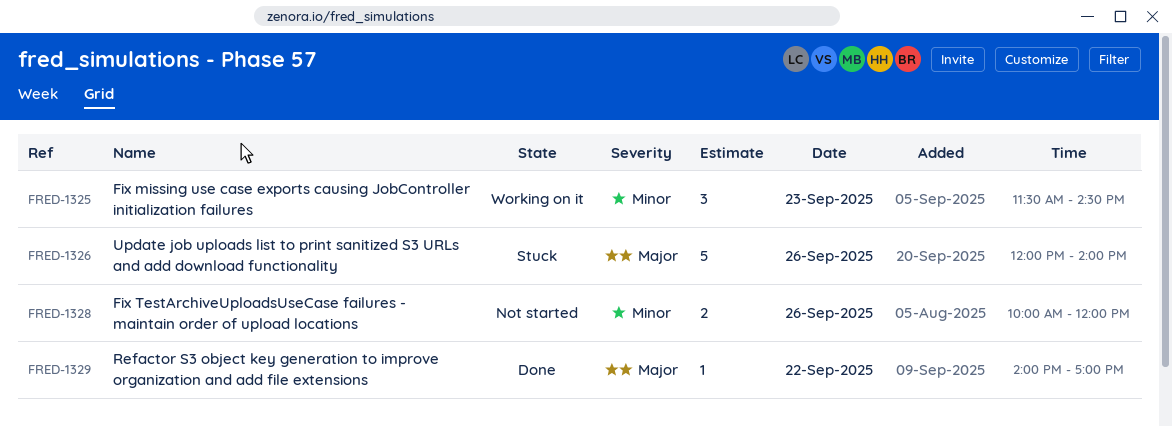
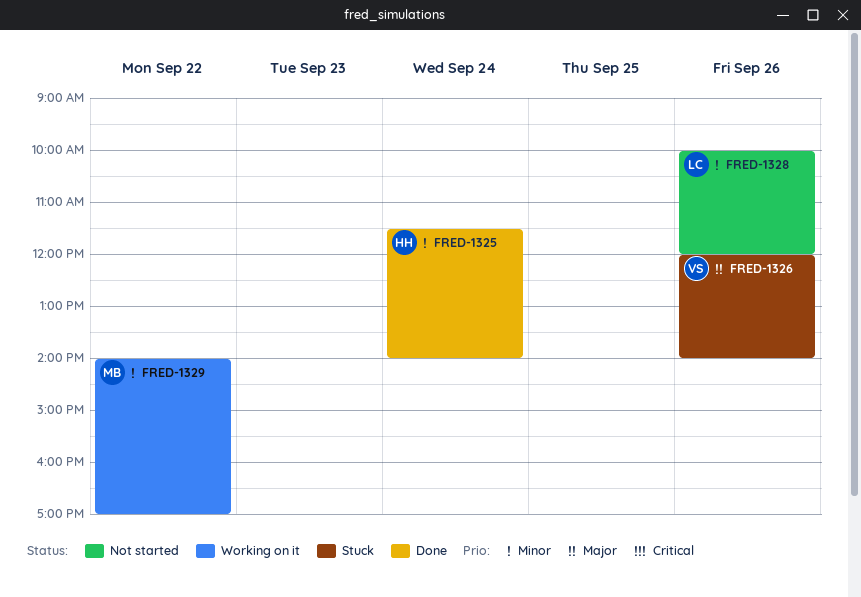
FRED-1325, status: Working on it -> Done
FRED-1325, day: Sep 23 -> Sep 24
FRED-1325, ends: 14:30 -> 14:00
FRED-1329, status: Done -> Working on it
FRED-1329, priority: Major -> Minor

